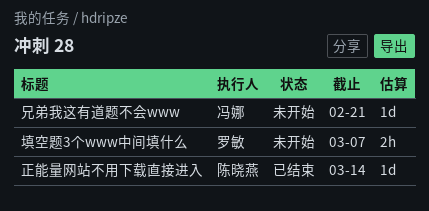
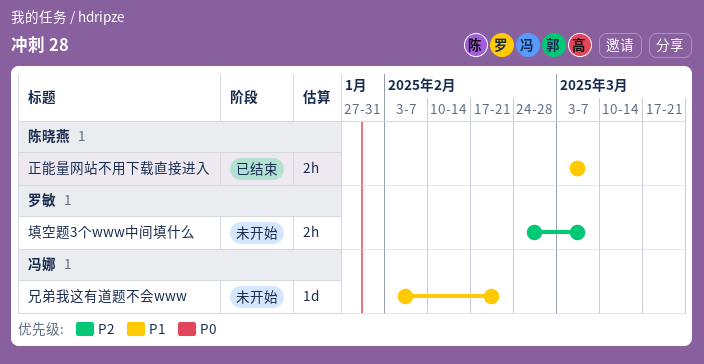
正能量网站不用下载直接进入, estimate: 1d -> 2h
正能量网站不用下载直接进入, due: Mar 14 -> Mar 7

